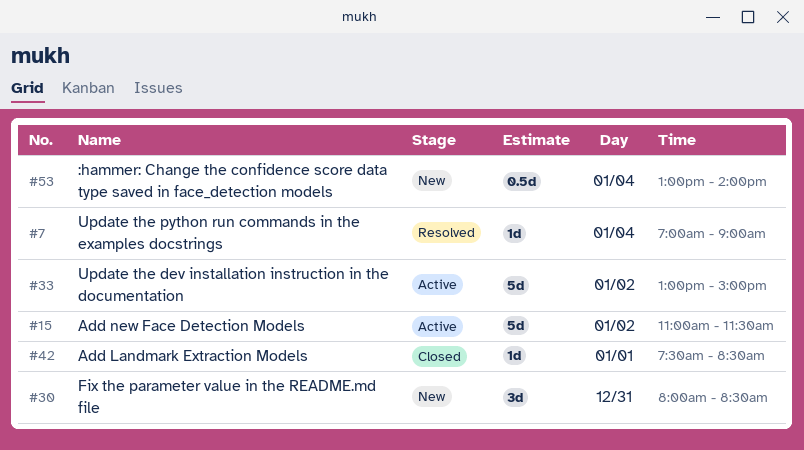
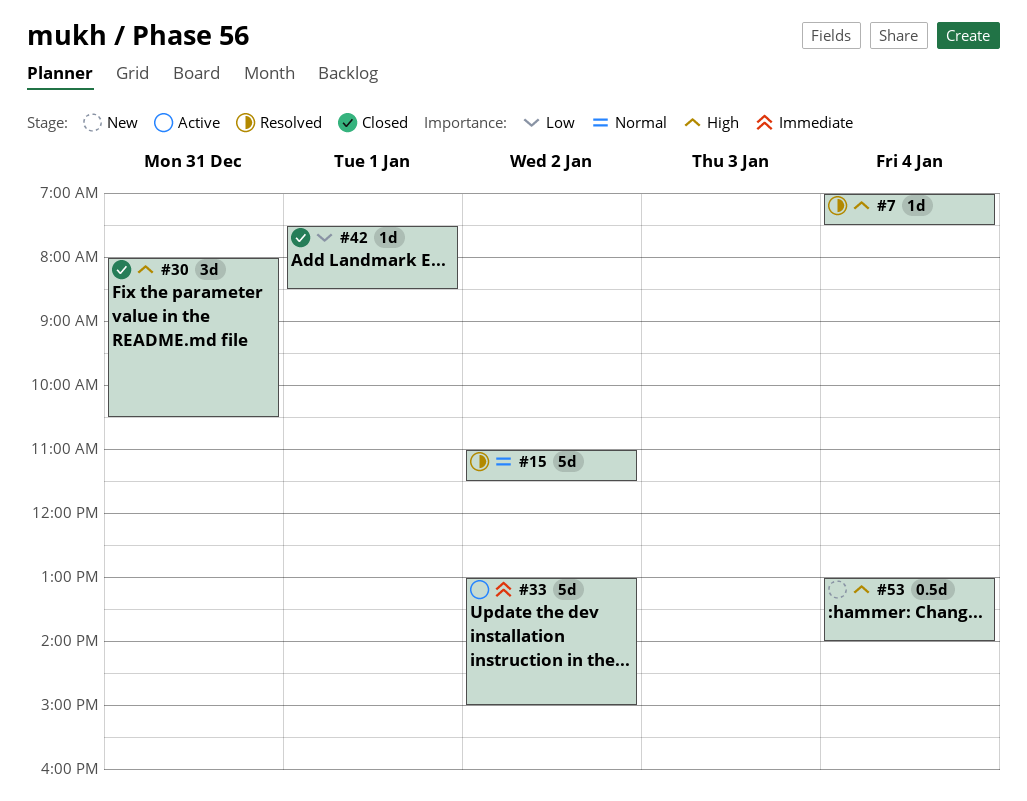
#7, ends: 09:00 -> 07:30
#15, status: Active -> Resolved
#30, status: New -> Closed
#30, ends: 08:30 -> 10:30

